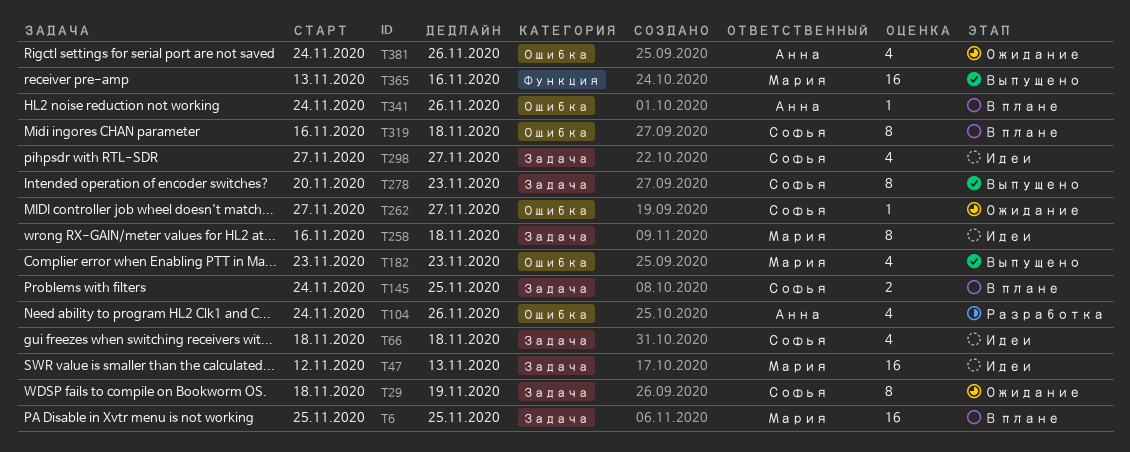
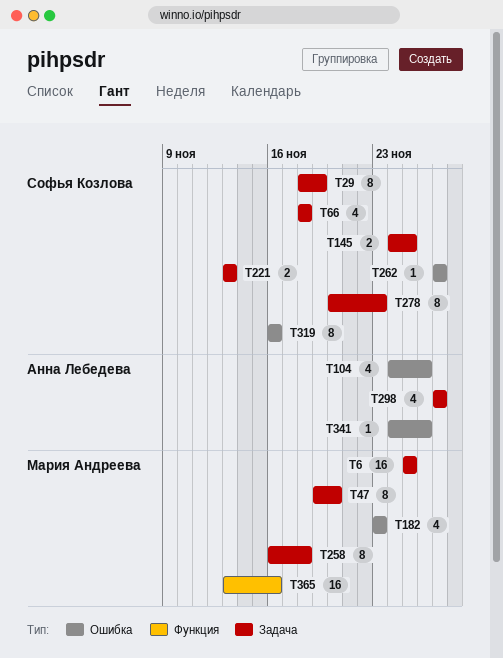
T47, estimate: 16 -> 8
T47, start: Nov 12 -> Nov 19
T47, due: Nov 13 -> Nov 20
T221: none -> present
T298, owner: Софья Козлова -> Анна Лебедева
T319, due: Nov 18 -> Nov 16
T381: present -> none

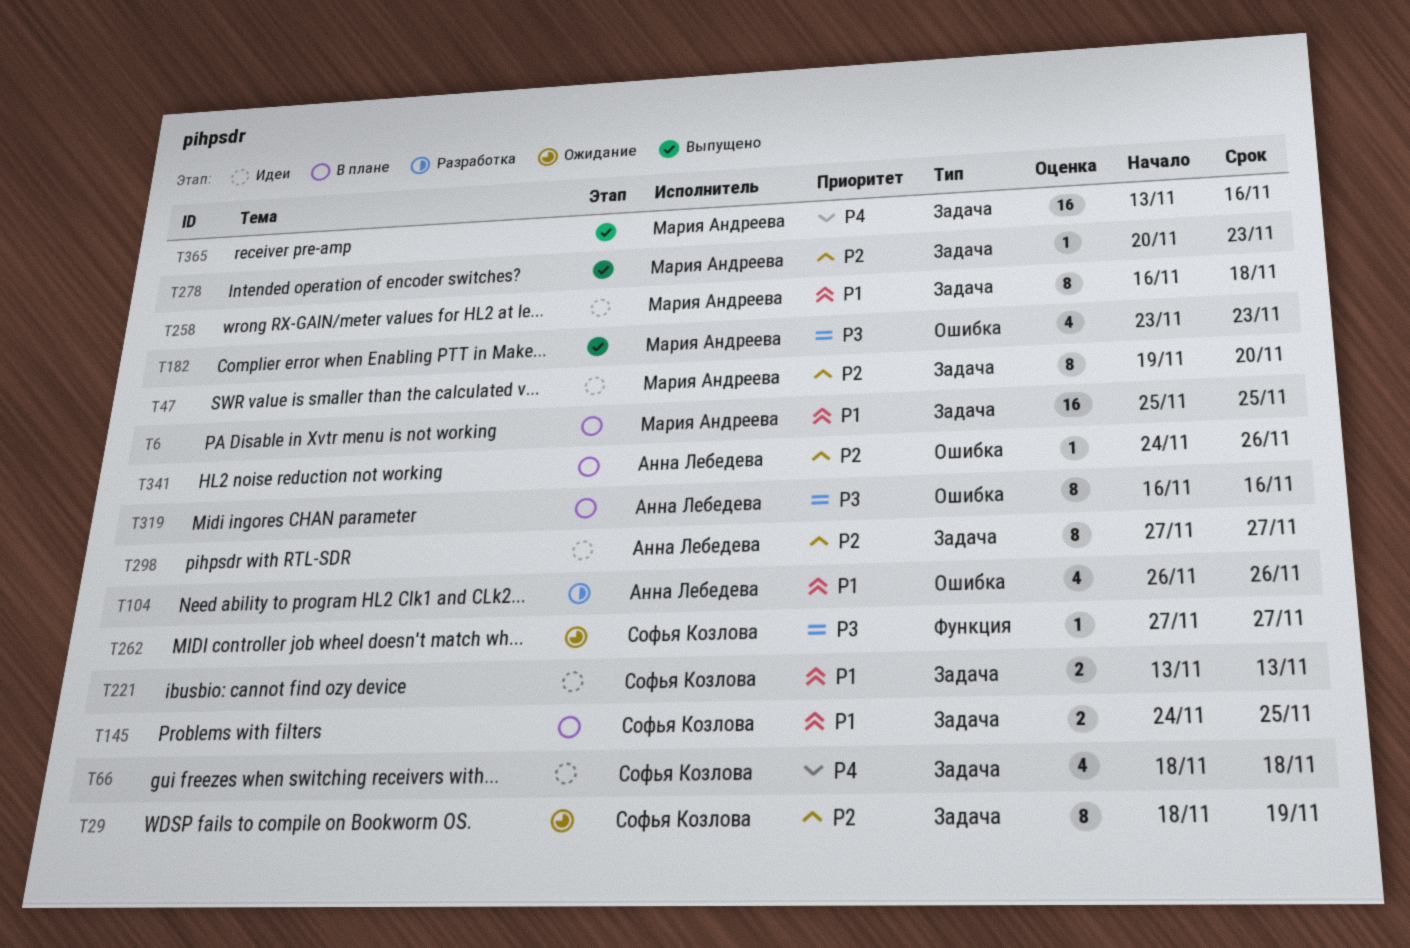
T104, start: Nov 24 -> Nov 26
T262, label: Ошибка -> Функция
T278, owner: Софья Козлова -> Мария Андреева
T278, estimate: 8 -> 1
T298, estimate: 4 -> 8
T319, owner: Софья Козлова -> Анна Лебедева
T365, label: Функция -> Задача

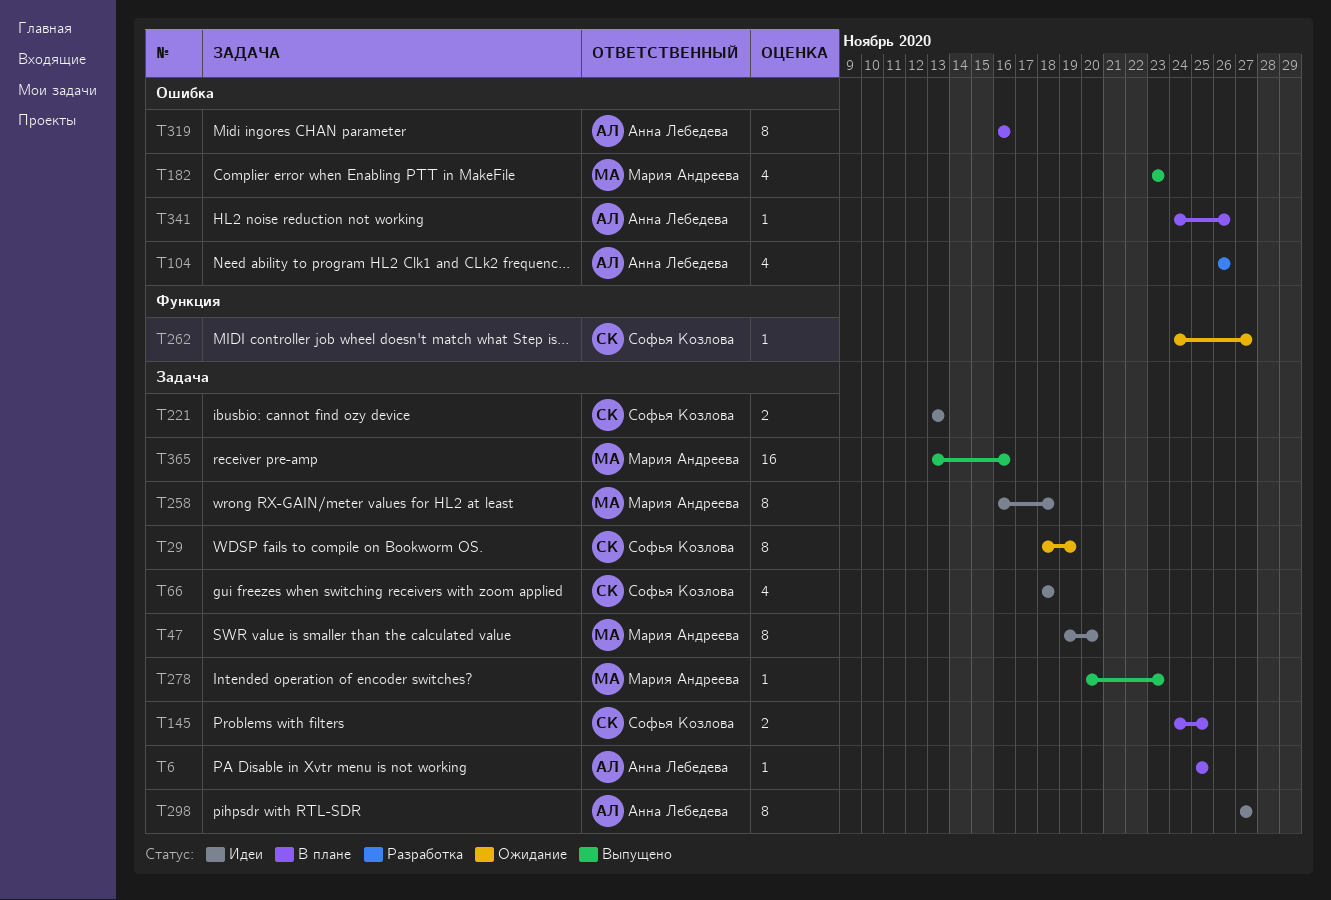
T6, owner: Мария Андреева -> Анна Лебедева
T6, estimate: 16 -> 1
T262, start: Nov 27 -> Nov 24

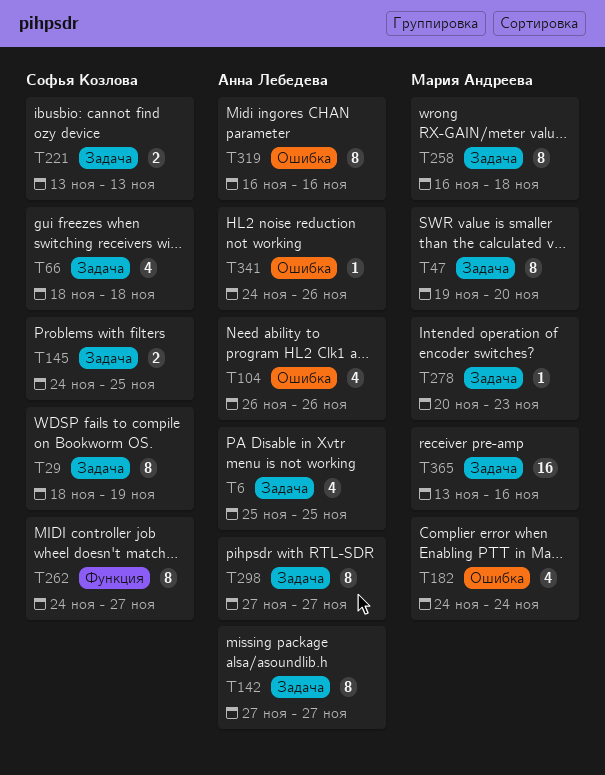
T6, estimate: 1 -> 4
T142: none -> present
T182, start: Nov 23 -> Nov 24
T182, due: Nov 23 -> Nov 24
T262, estimate: 1 -> 8

